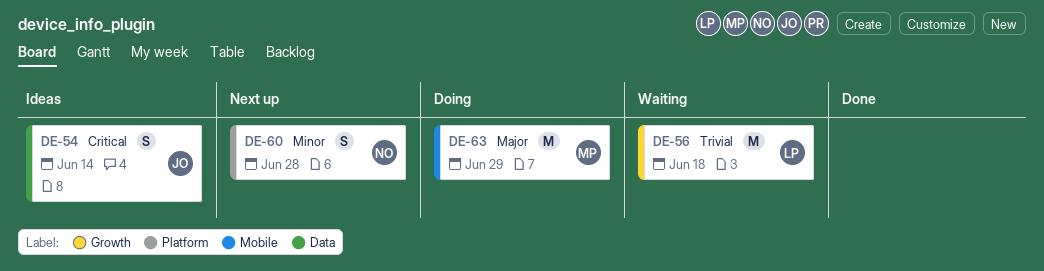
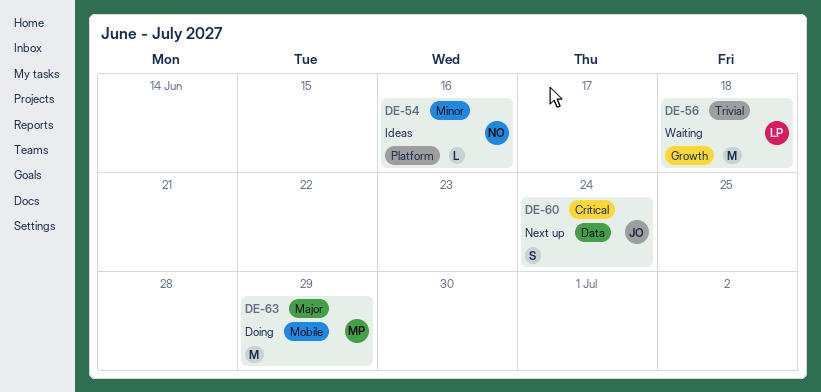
DE-54, owner: JO -> NO
DE-54, priority: Critical -> Minor
DE-54, label: Data -> Platform
DE-54, estimate: S -> L
DE-54, due: Jun 14 -> Jun 16
DE-60, owner: NO -> JO
DE-60, priority: Minor -> Critical
DE-60, label: Platform -> Data
DE-60, due: Jun 28 -> Jun 24

